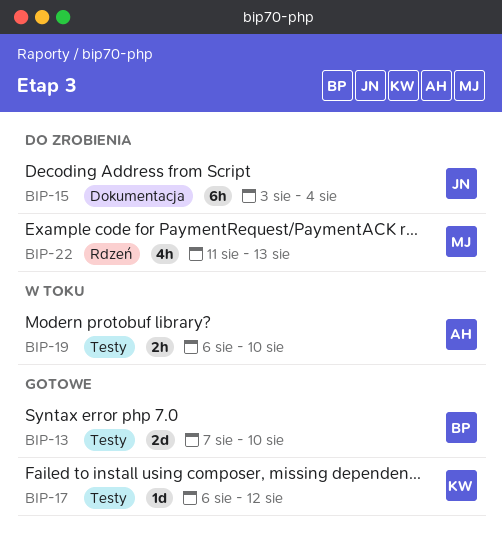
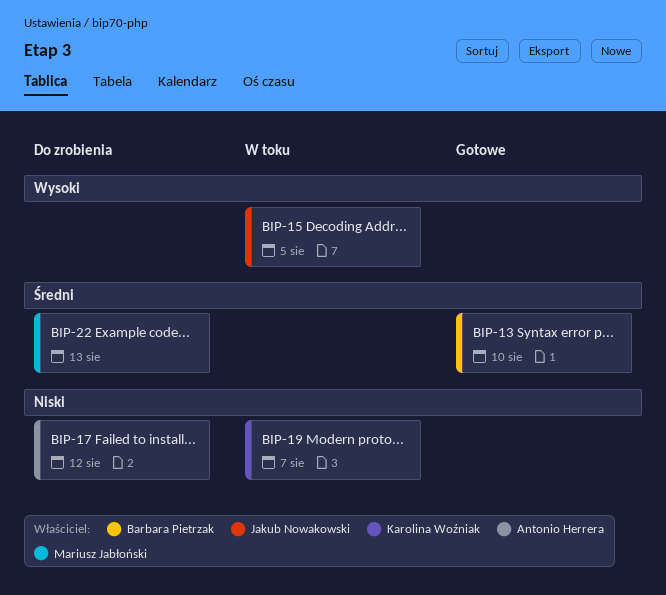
BIP-15, status: Do zrobienia -> W toku
BIP-15, due: Aug 4 -> Aug 5
BIP-17, status: Gotowe -> Do zrobienia
BIP-17, owner: Karolina Woźniak -> Antonio Herrera
BIP-19, owner: Antonio Herrera -> Karolina Woźniak
BIP-19, due: Aug 10 -> Aug 7

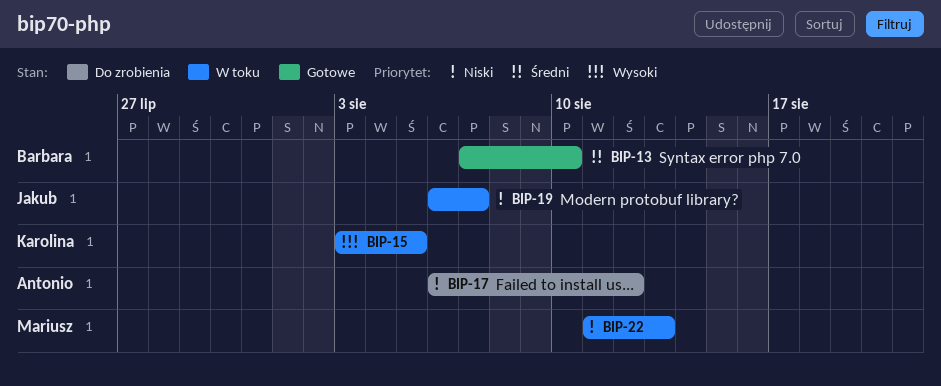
BIP-15, owner: Jakub Nowakowski -> Karolina Woźniak
BIP-19, owner: Karolina Woźniak -> Jakub Nowakowski
BIP-22, status: Do zrobienia -> W toku
BIP-22, priority: Średni -> Niski

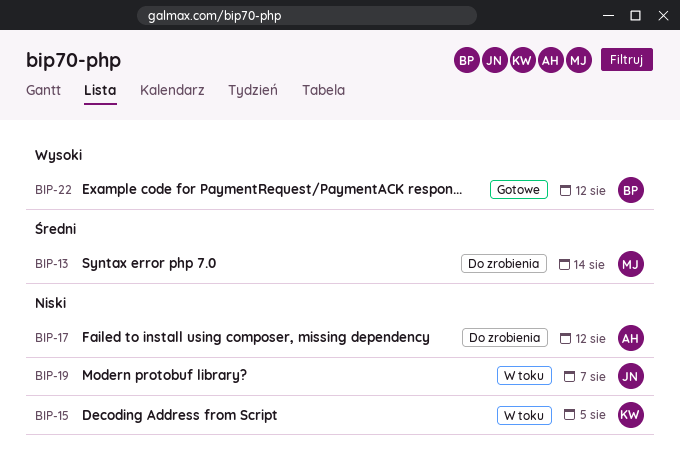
BIP-13, status: Gotowe -> Do zrobienia
BIP-13, owner: Barbara -> Mariusz
BIP-13, due: Aug 10 -> Aug 14
BIP-15, priority: Wysoki -> Niski
BIP-22, status: W toku -> Gotowe
BIP-22, owner: Mariusz -> Barbara
BIP-22, priority: Niski -> Wysoki
BIP-22, due: Aug 13 -> Aug 12

